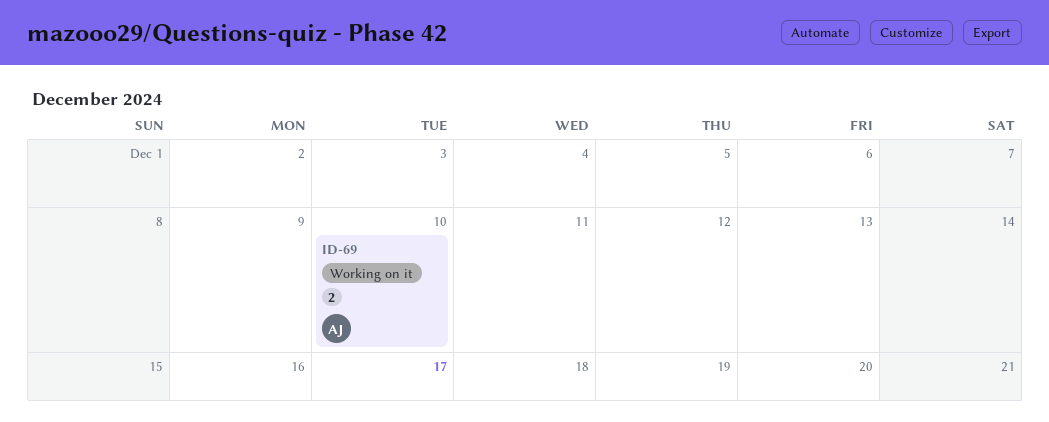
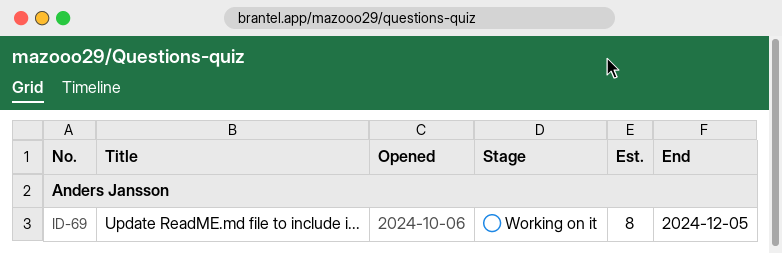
ID-69, estimate: 2 -> 8
ID-69, due: Dec 10 -> Dec 5

